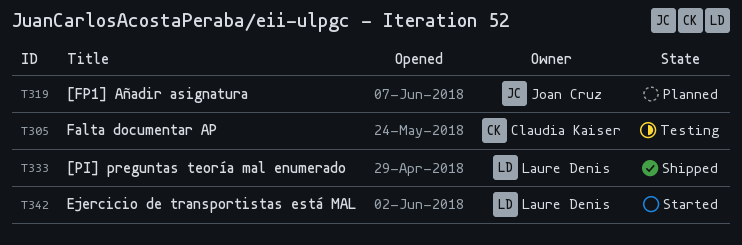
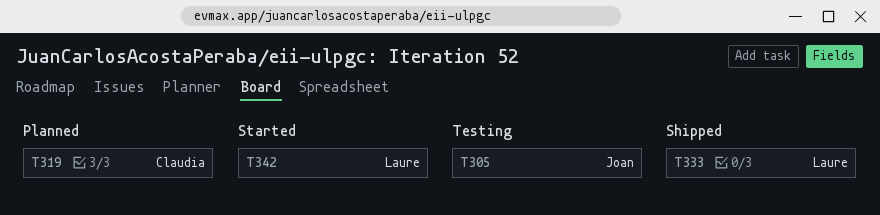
T305, owner: Claudia Kaiser -> Joan Cruz
T319, owner: Joan Cruz -> Claudia Kaiser

